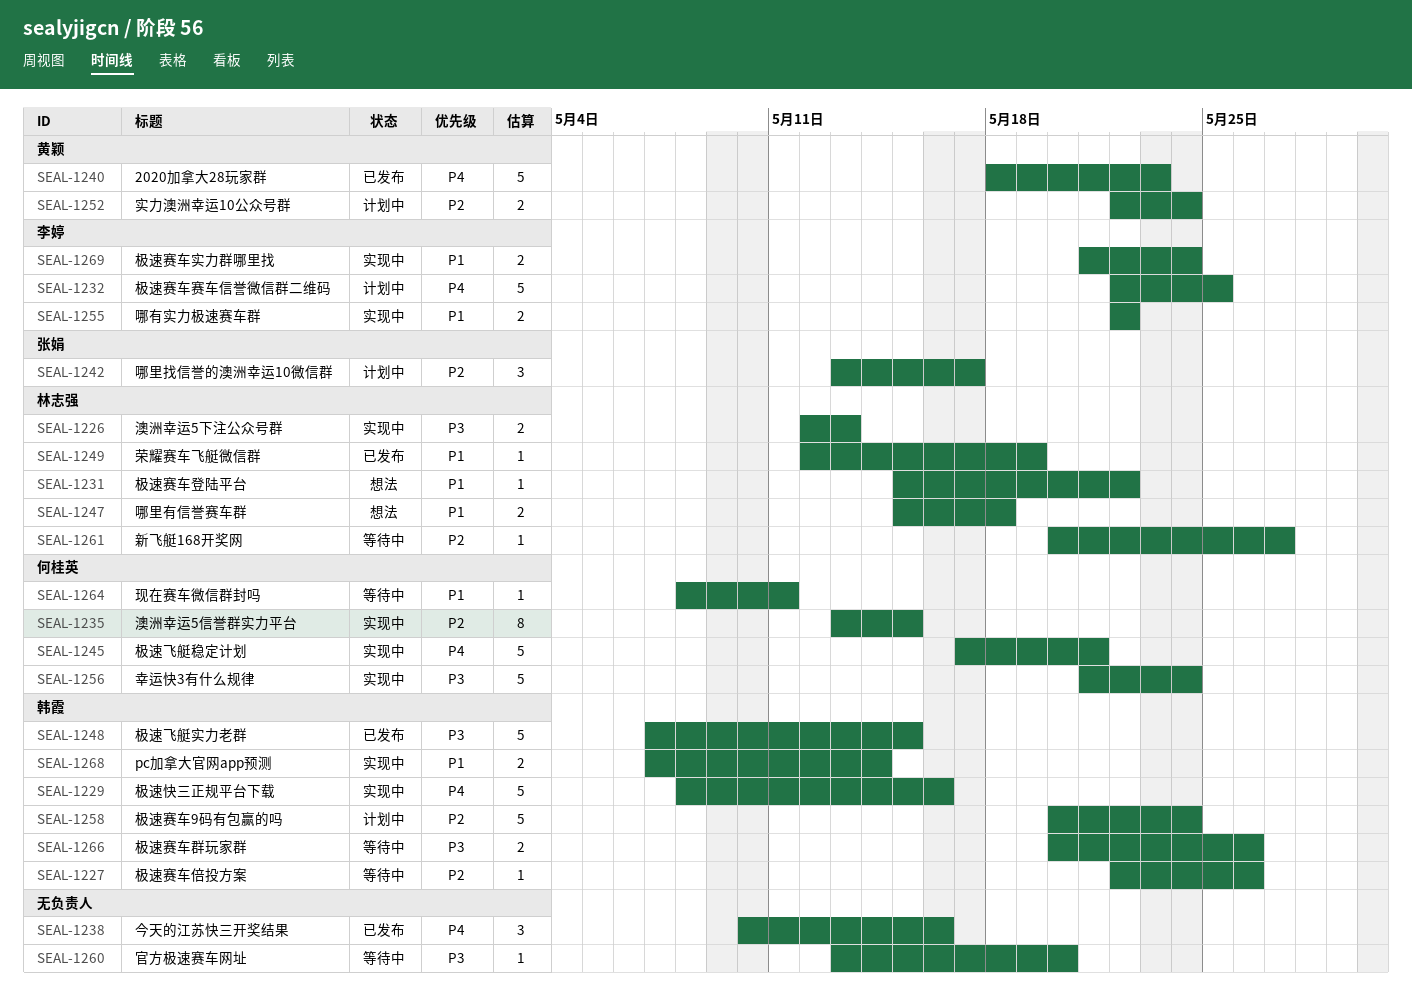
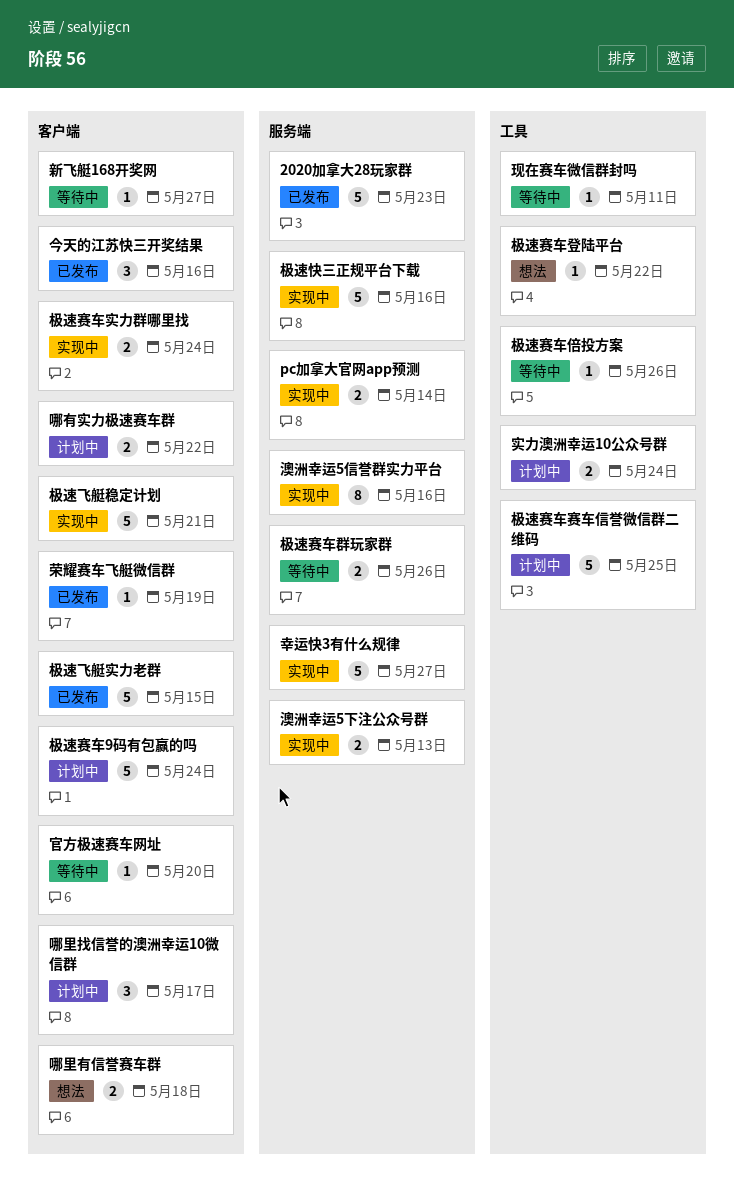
哪有实力极速赛车群, status: 实现中 -> 计划中
幸运快3有什么规律, due: May 24 -> May 27
澳洲幸运5信誉群实力平台, due: May 15 -> May 16

